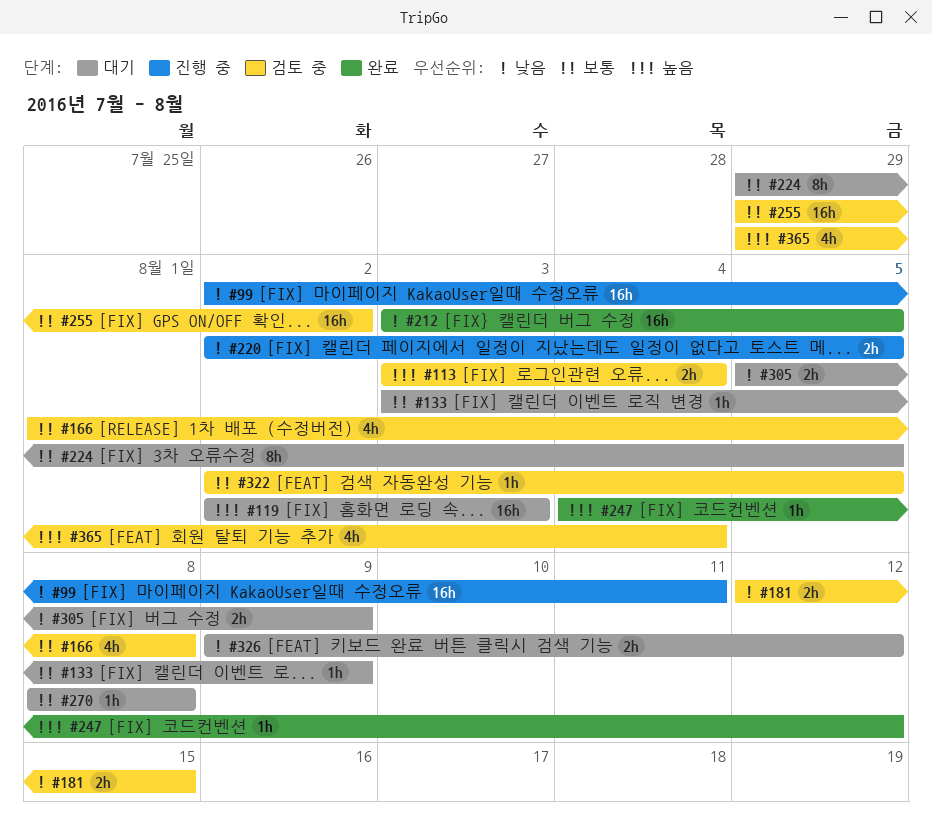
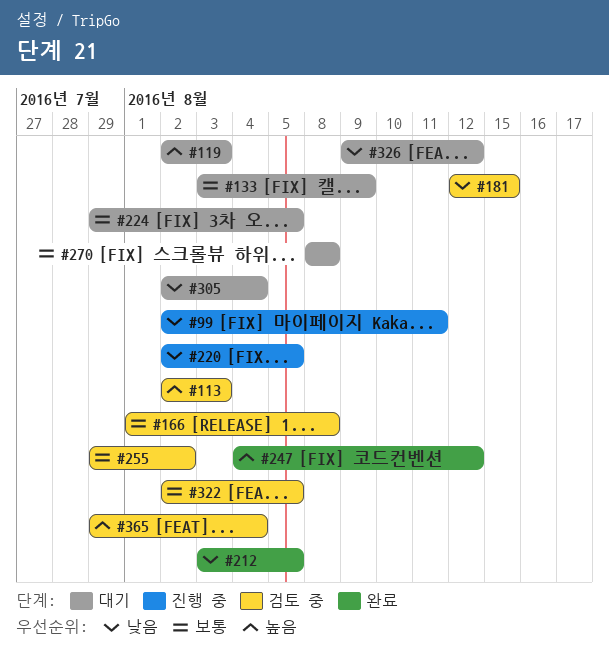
#113, start: Aug 3 -> Aug 2
#113, due: Aug 4 -> Aug 3
#305, start: Aug 5 -> Aug 2
#305, due: Aug 9 -> Aug 4

